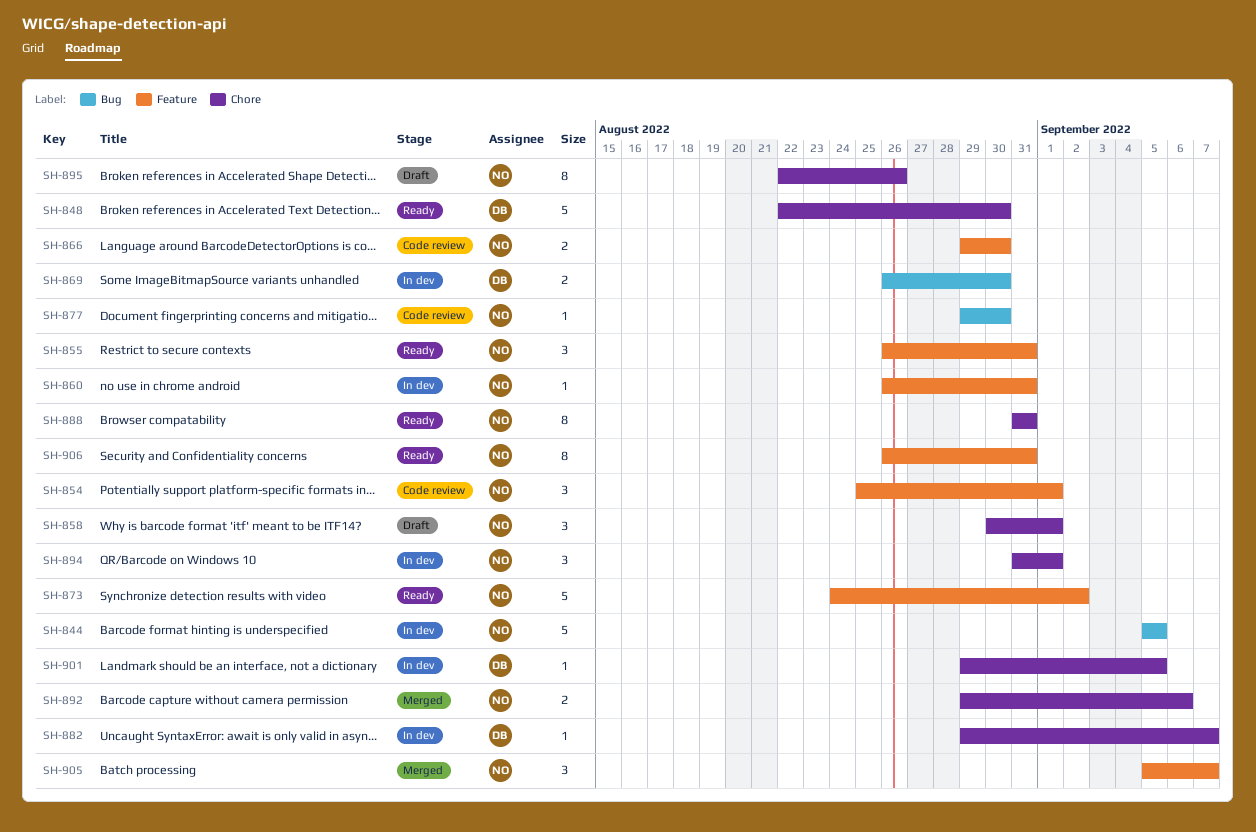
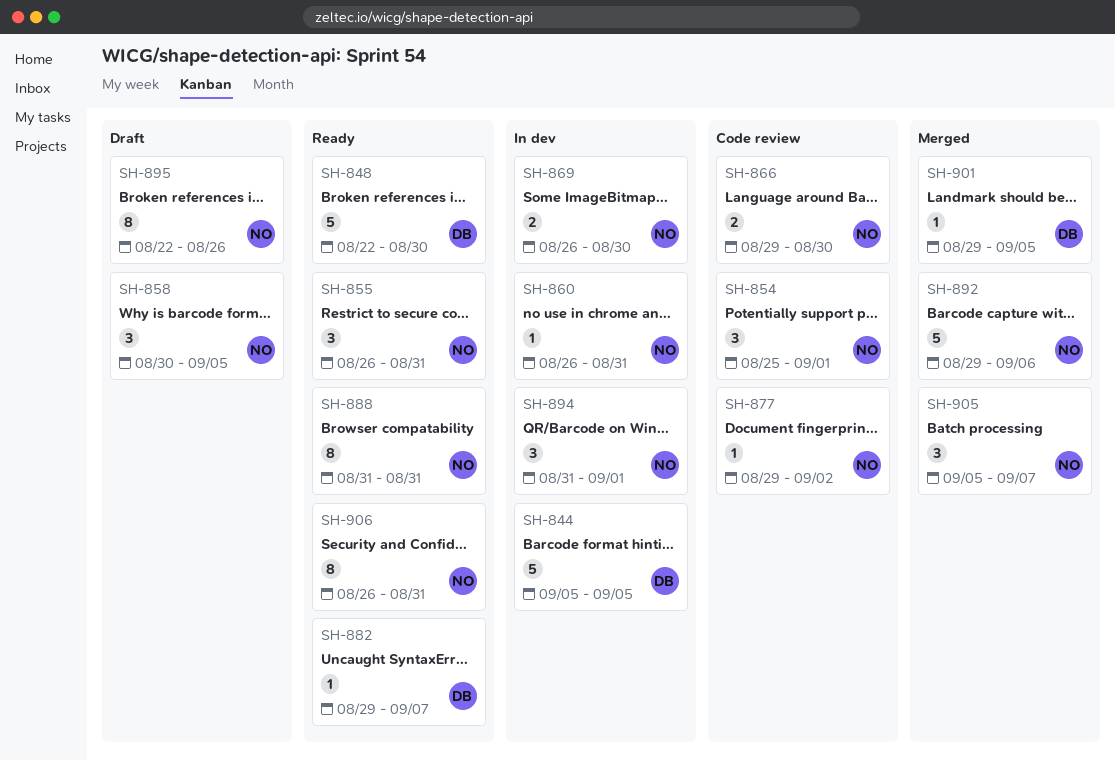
SH-844, owner: NO -> DB
SH-858, due: Sep 1 -> Sep 5
SH-869, owner: DB -> NO
SH-873: present -> none
SH-877, due: Aug 30 -> Sep 2
SH-882, status: In dev -> Ready
SH-892, estimate: 2 -> 5
SH-901, status: In dev -> Merged

